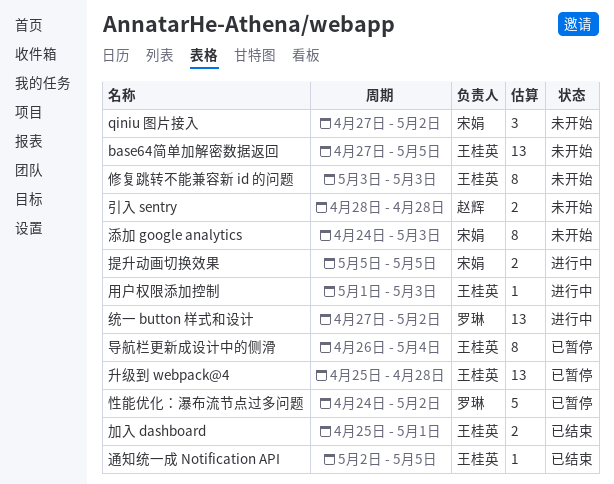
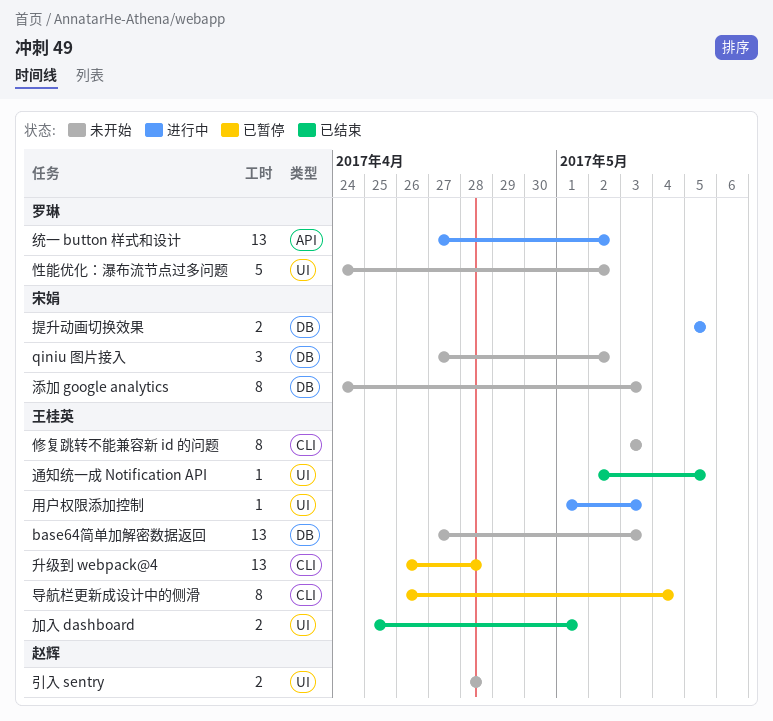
base64简单加解密数据返回, due: May 5 -> May 3
升级到 webpack@4, start: Apr 25 -> Apr 26
性能优化：瀑布流节点过多问题, status: 已暂停 -> 未开始

